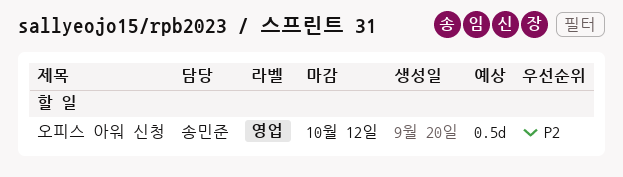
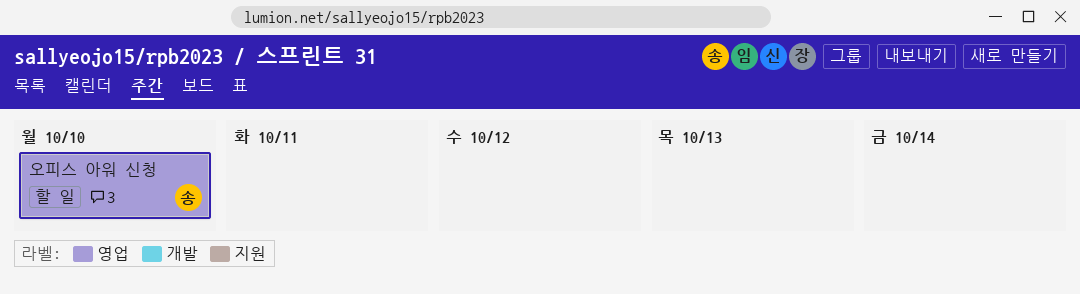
오피스 아워 신청, due: Oct 12 -> Oct 10

